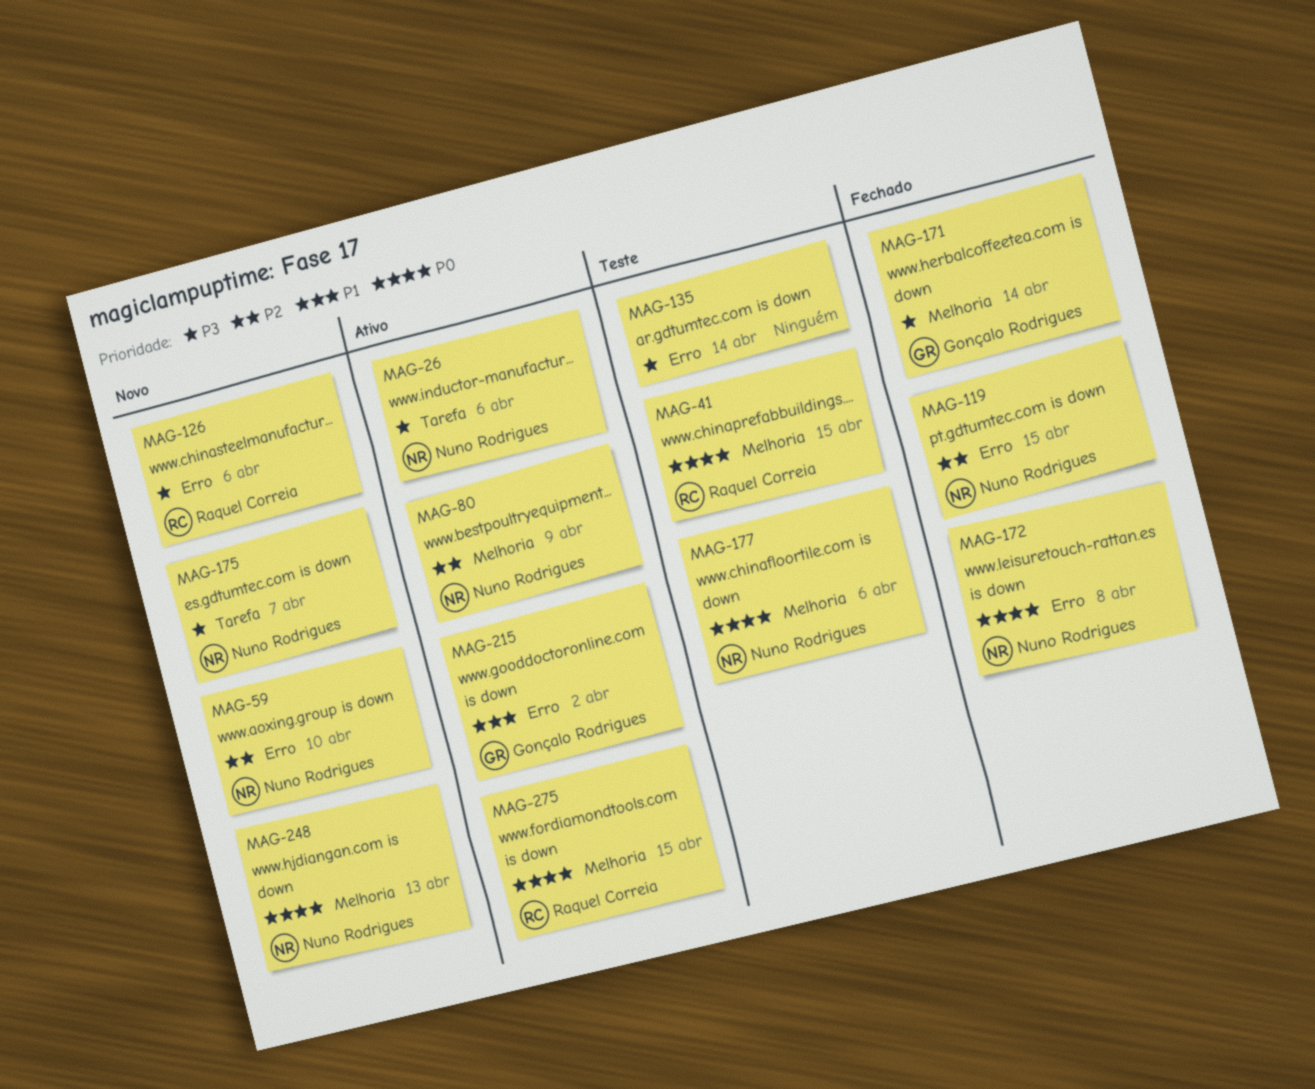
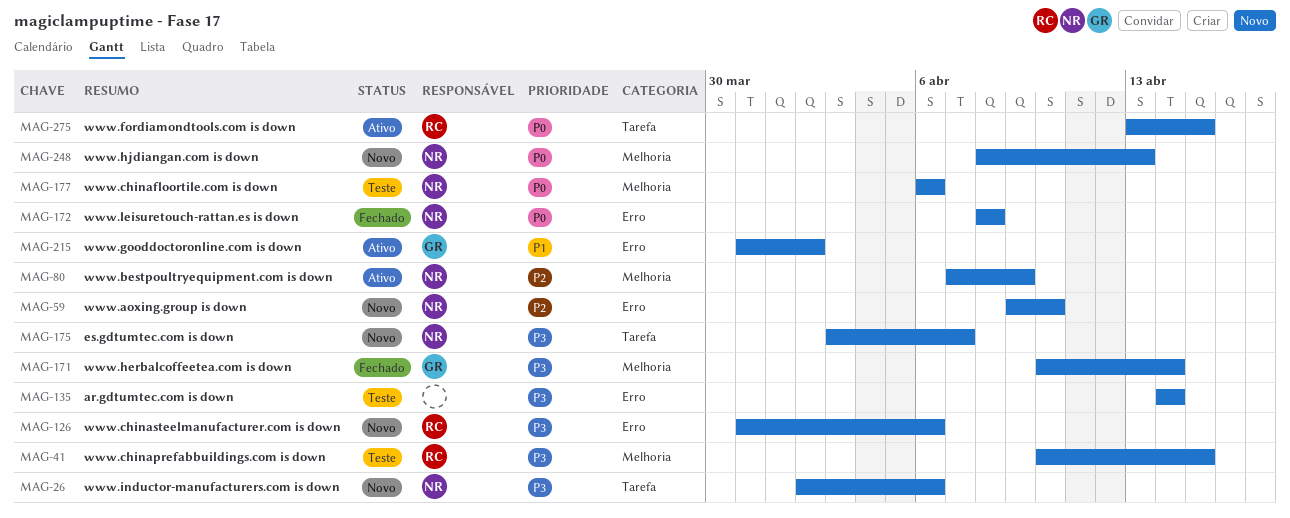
MAG-26, status: Ativo -> Novo
MAG-41, priority: P0 -> P3
MAG-119: present -> none
MAG-275, label: Melhoria -> Tarefa

